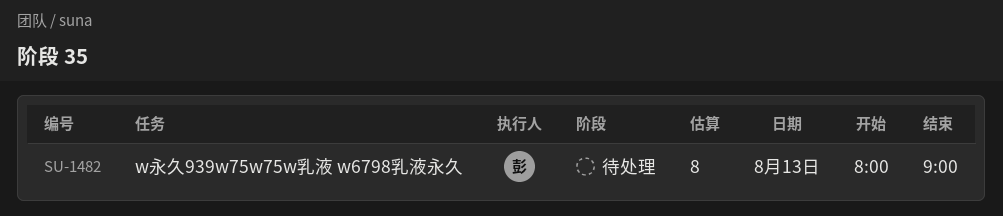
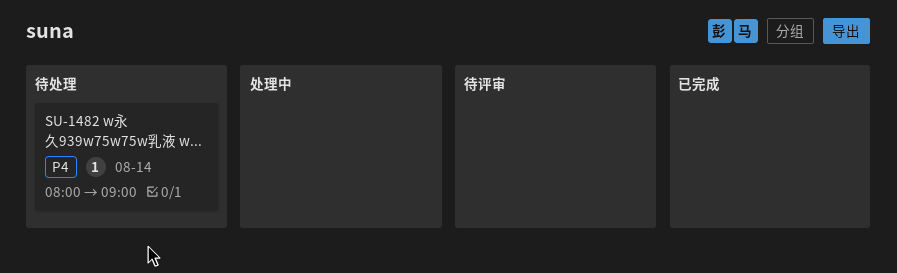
SU-1482, estimate: 8 -> 1
SU-1482, day: Aug 13 -> Aug 14

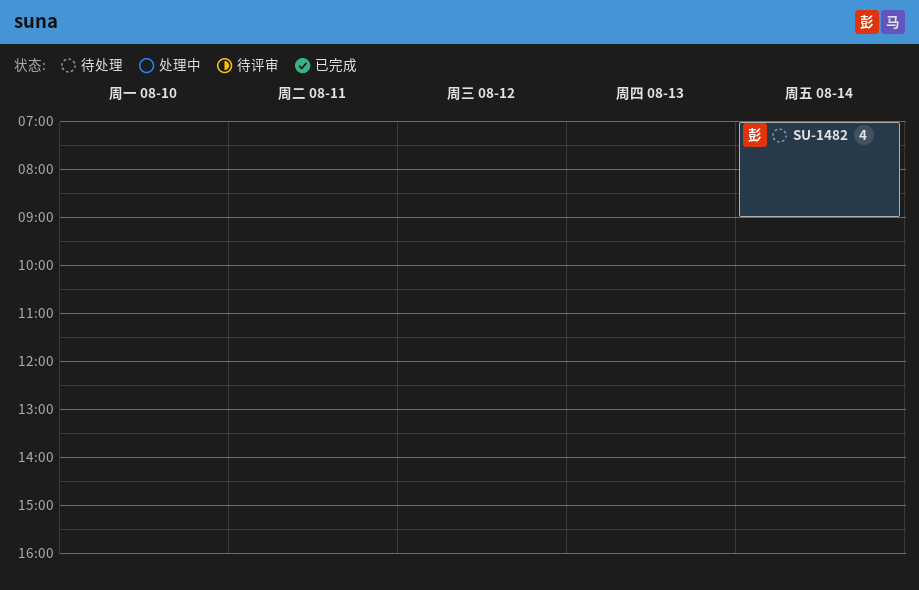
SU-1482, estimate: 1 -> 4
SU-1482, begins: 08:00 -> 07:00

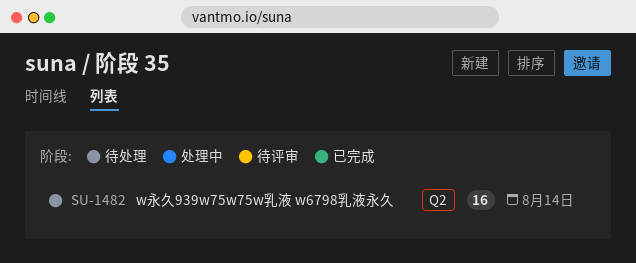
SU-1482, estimate: 4 -> 16

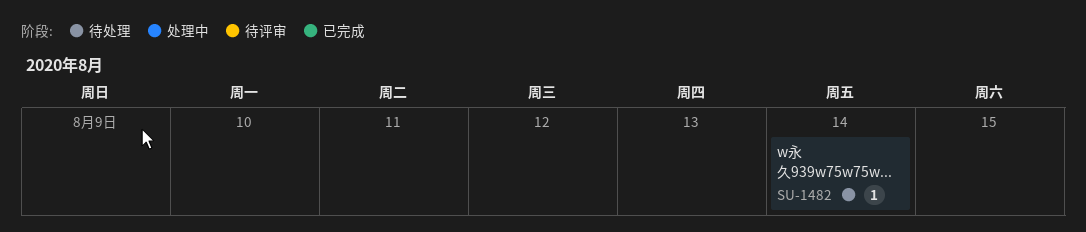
SU-1482, estimate: 16 -> 1

